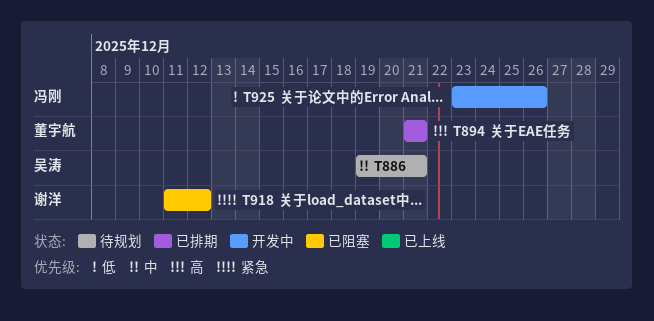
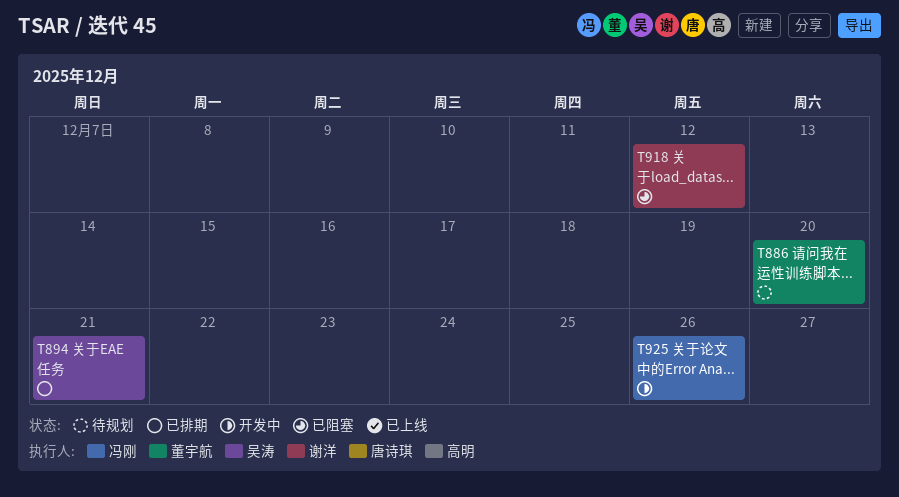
T886, owner: 吴涛 -> 董宇航
T886, due: Dec 21 -> Dec 20
T894, owner: 董宇航 -> 吴涛

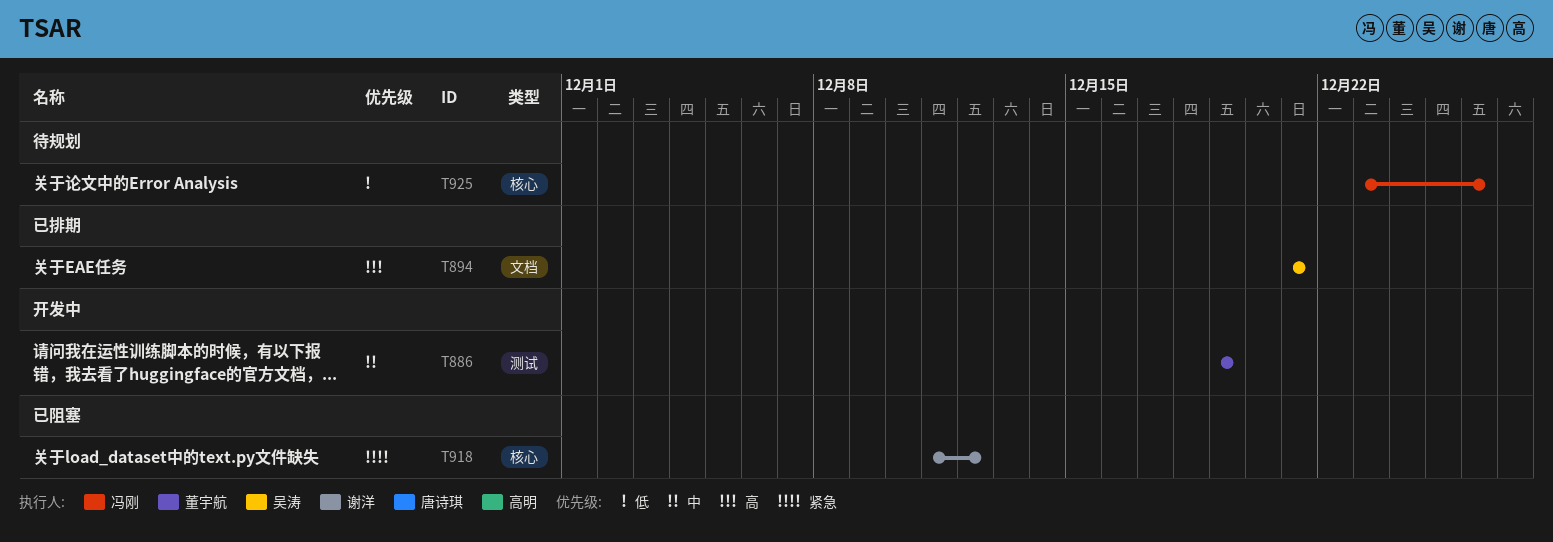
T886, status: 待规划 -> 开发中
T886, due: Dec 20 -> Dec 19
T925, status: 开发中 -> 待规划

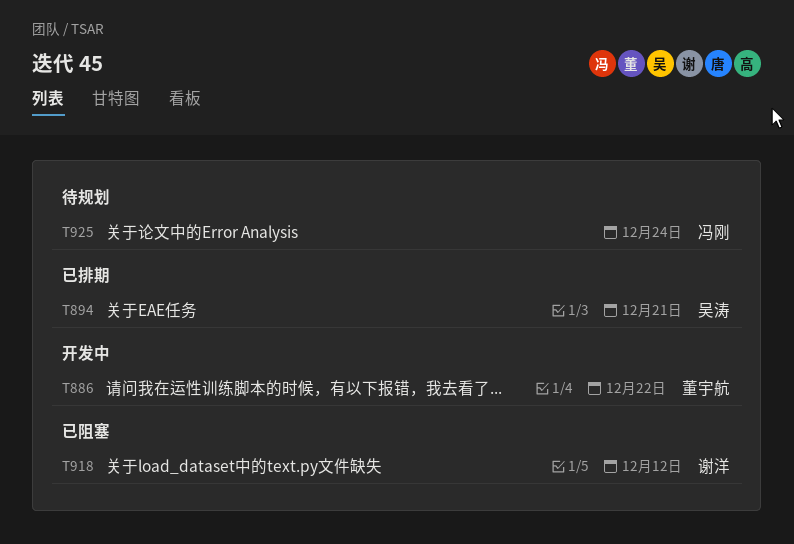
T886, due: Dec 19 -> Dec 22
T925, due: Dec 26 -> Dec 24

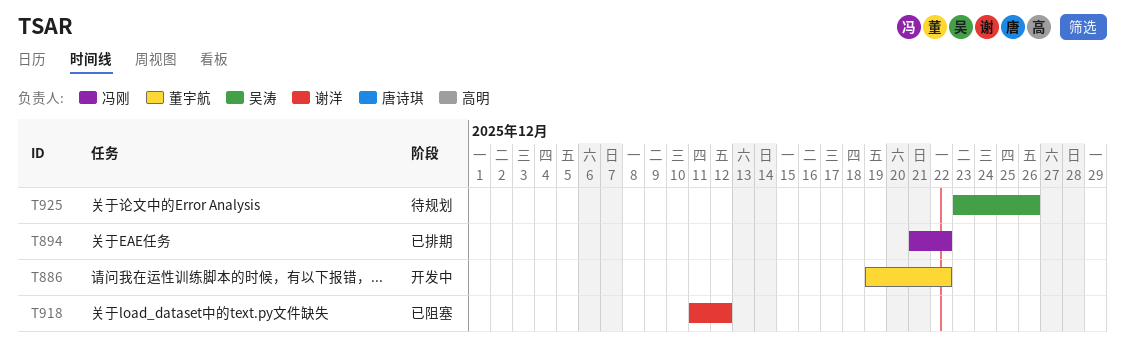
T894, owner: 吴涛 -> 冯刚
T894, due: Dec 21 -> Dec 22
T925, owner: 冯刚 -> 吴涛
T925, due: Dec 24 -> Dec 26

